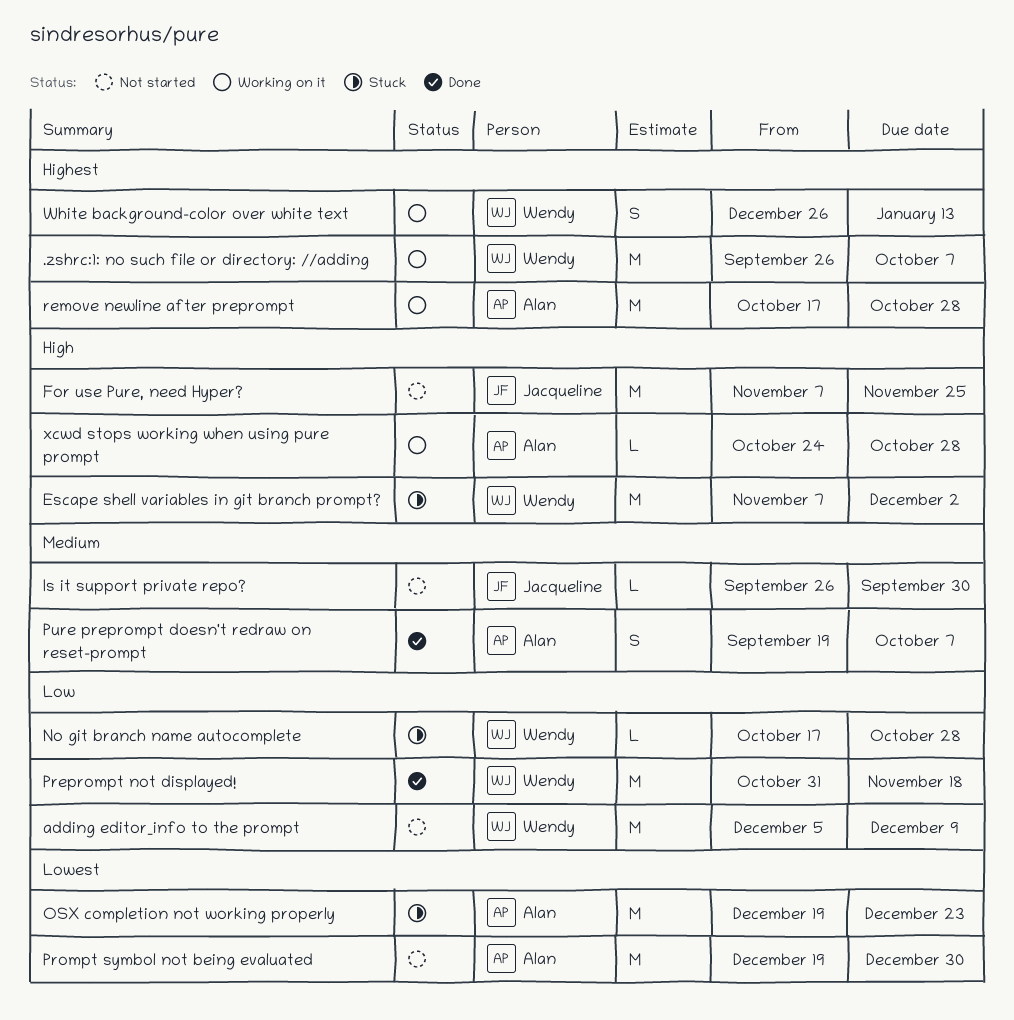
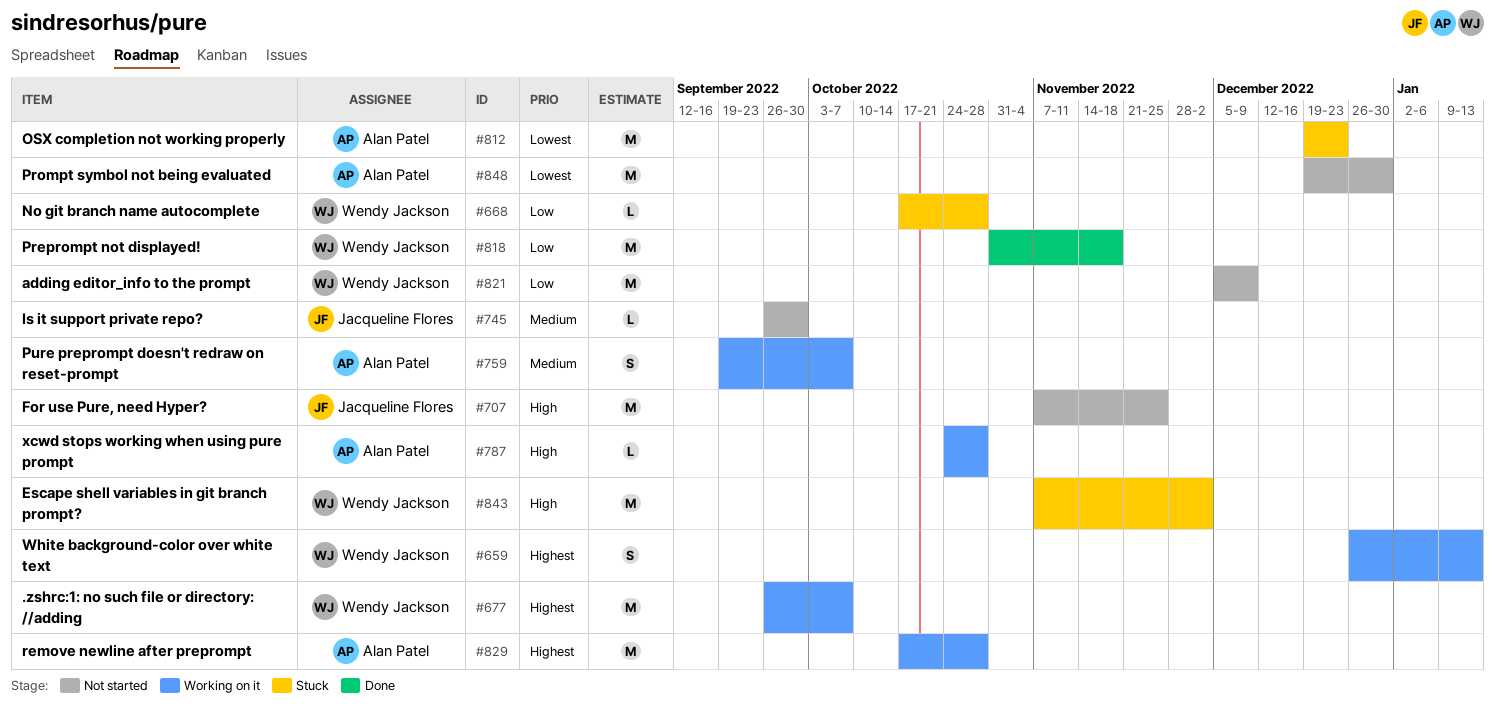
Pure preprompt doesn't redraw on reset-prompt, status: Done -> Working on it

